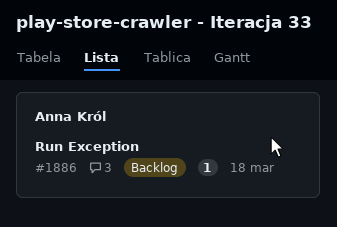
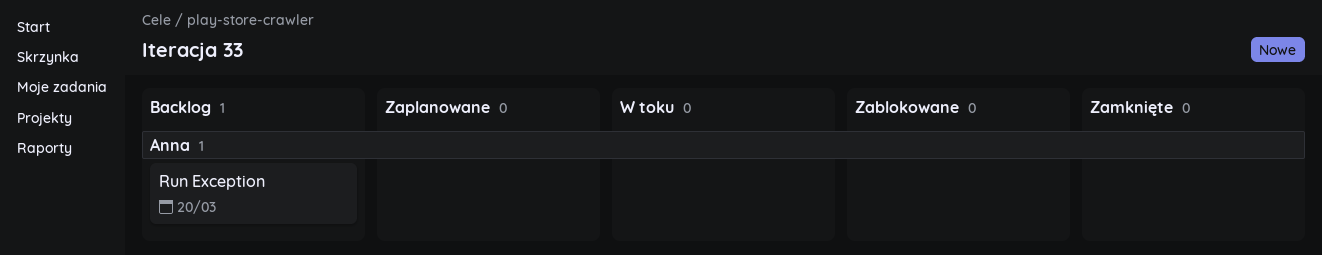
Run Exception, due: Mar 18 -> Mar 20

